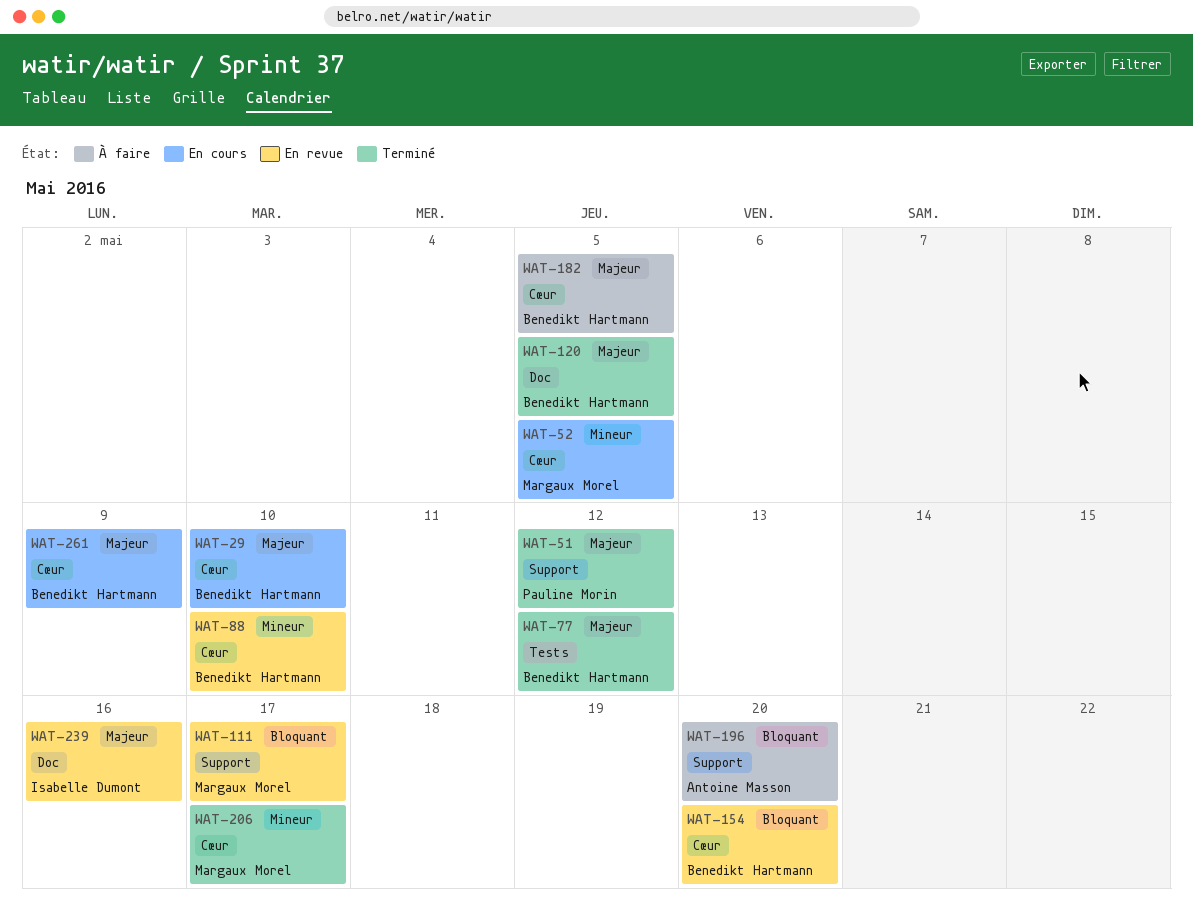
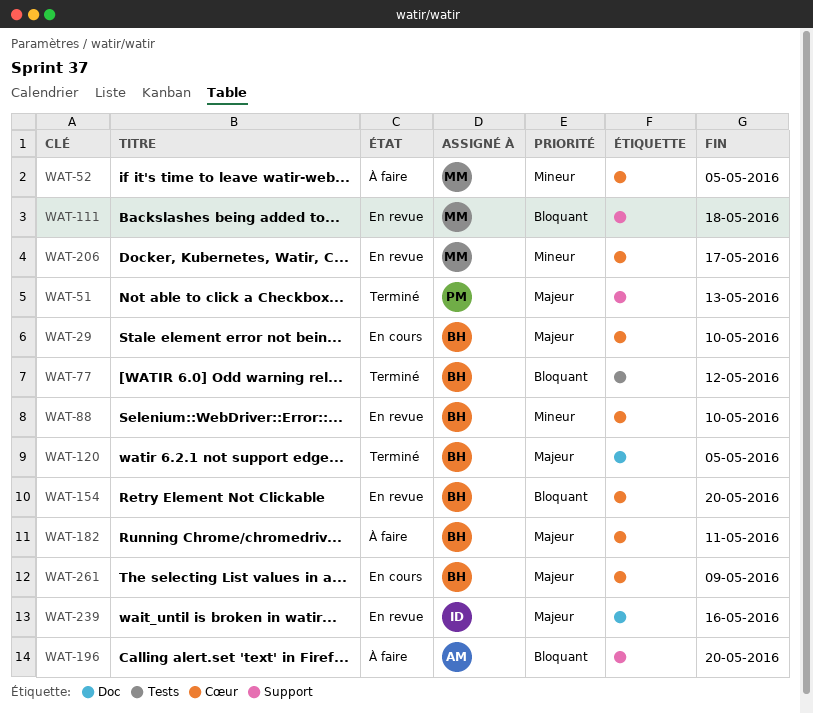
WAT-51, due: May 12 -> May 13
WAT-52, status: En cours -> À faire
WAT-77, priority: Majeur -> Bloquant
WAT-111, due: May 17 -> May 18
WAT-182, due: May 5 -> May 11
WAT-206, status: Terminé -> En revue

